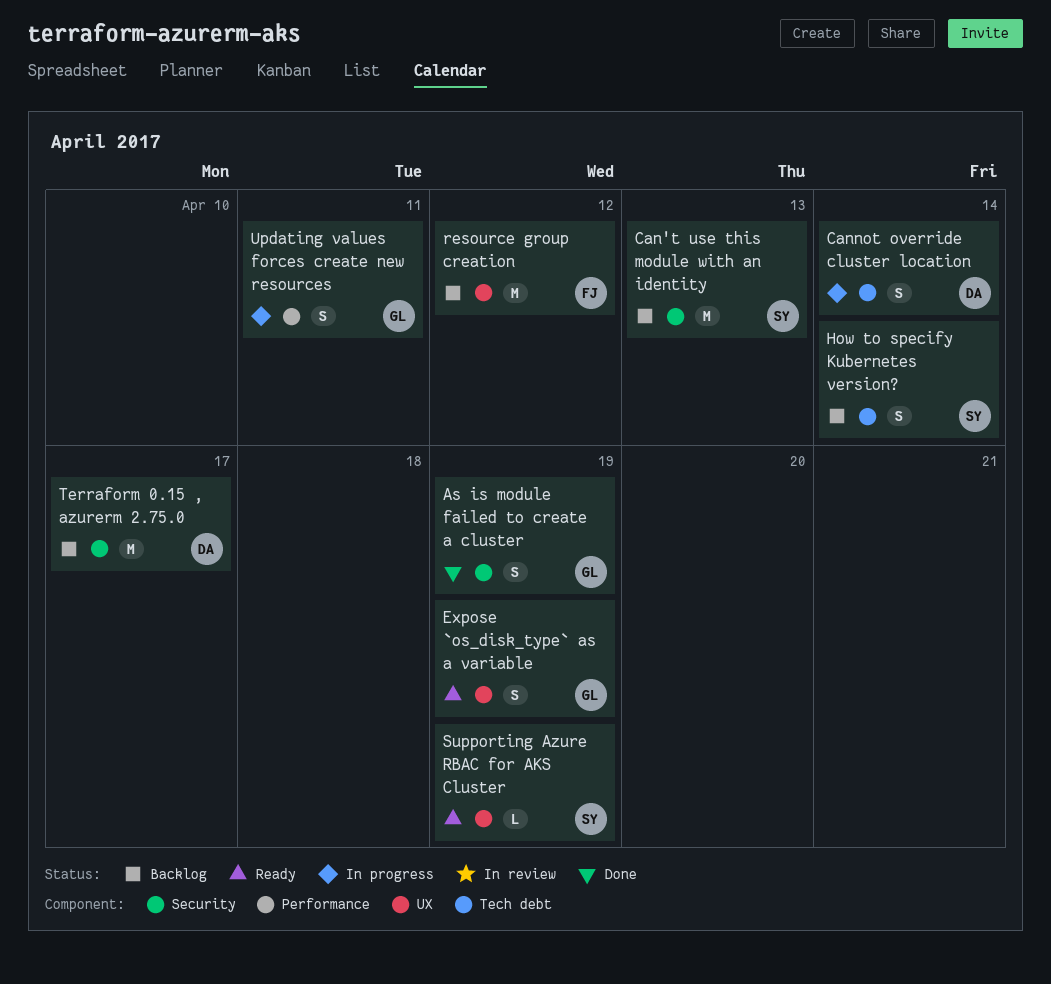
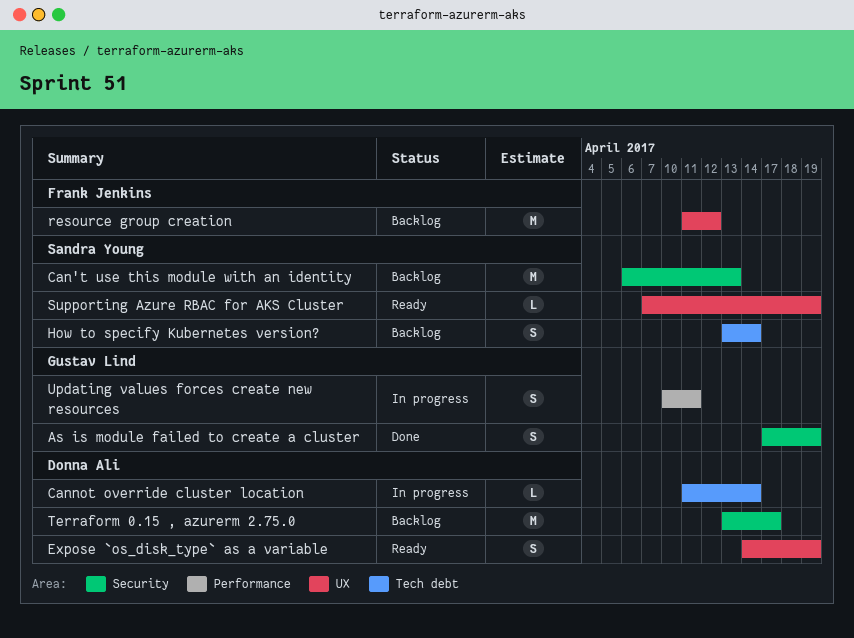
Cannot override cluster location, estimate: S -> L
Expose `os_disk_type` as a variable, owner: Gustav Lind -> Donna Ali

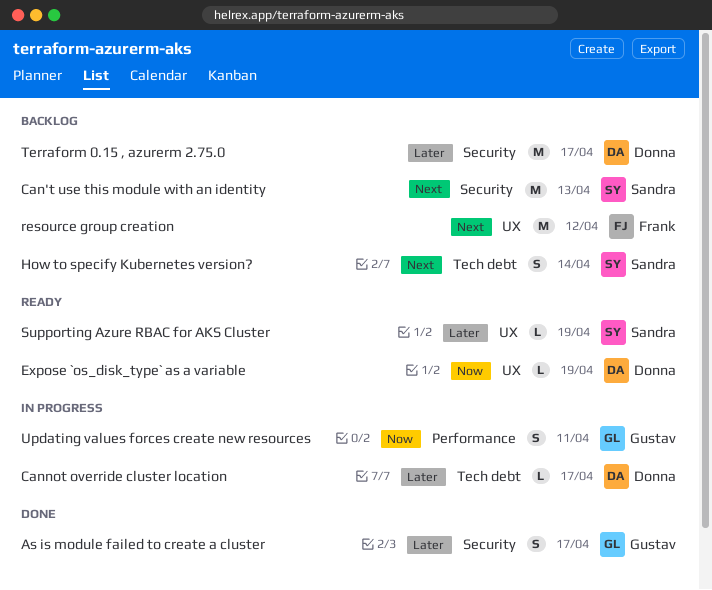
As is module failed to create a cluster, due: Apr 19 -> Apr 17
Cannot override cluster location, due: Apr 14 -> Apr 17
Expose `os_disk_type` as a variable, estimate: S -> L

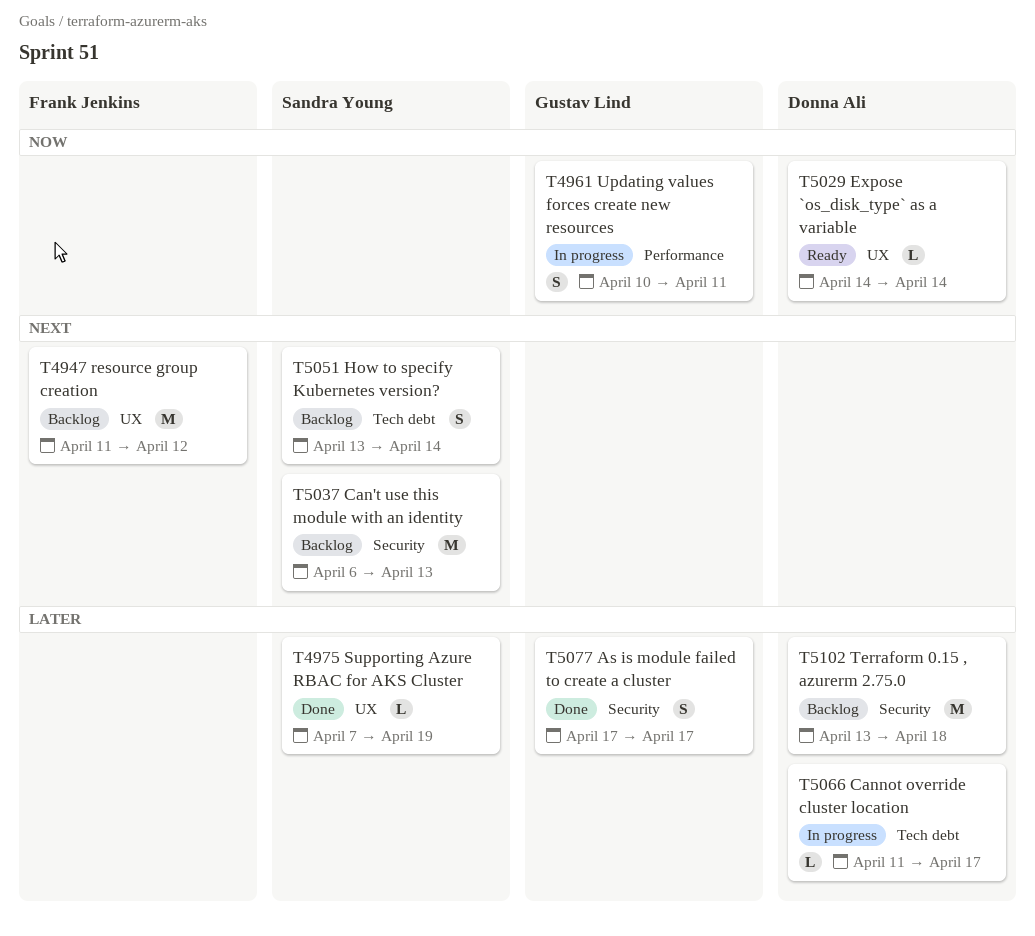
Expose `os_disk_type` as a variable, due: Apr 19 -> Apr 14
Supporting Azure RBAC for AKS Cluster, status: Ready -> Done
Terraform 0.15 , azurerm 2.75.0, due: Apr 17 -> Apr 18

